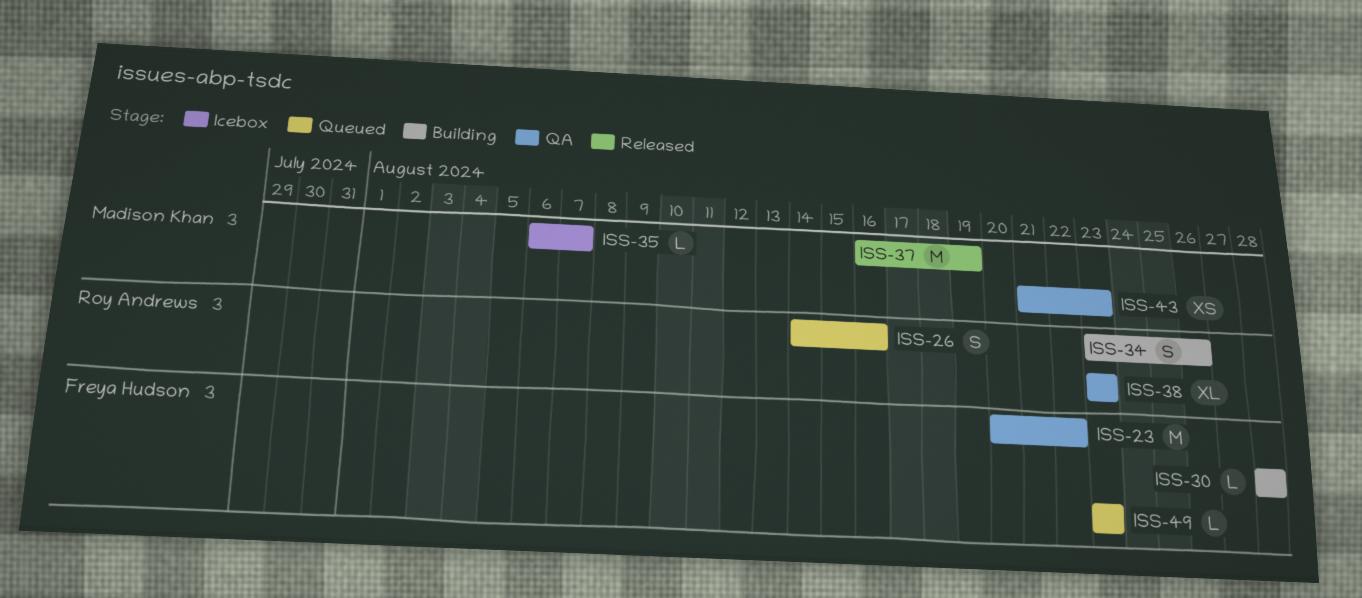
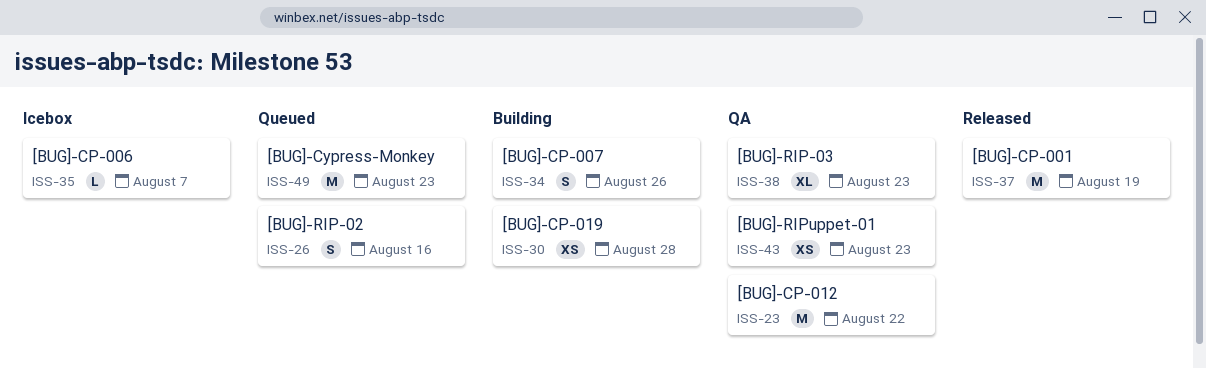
ISS-30, estimate: L -> XS
ISS-49, estimate: L -> M

